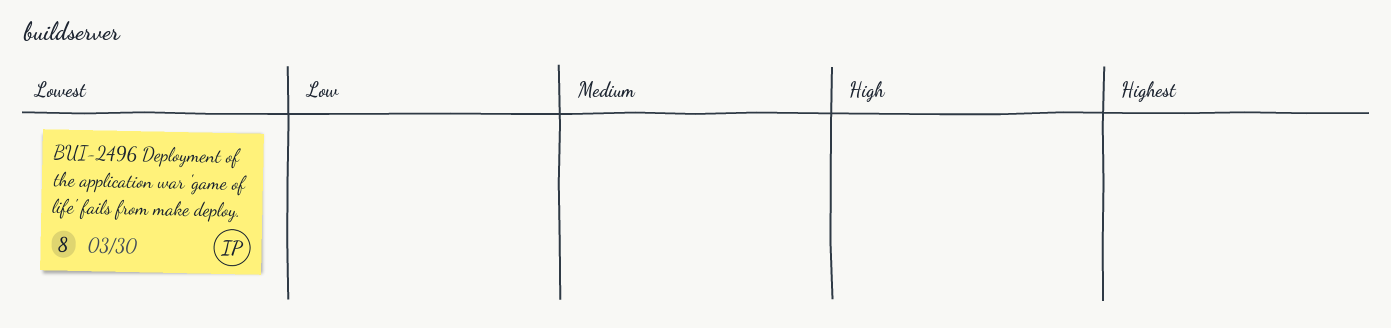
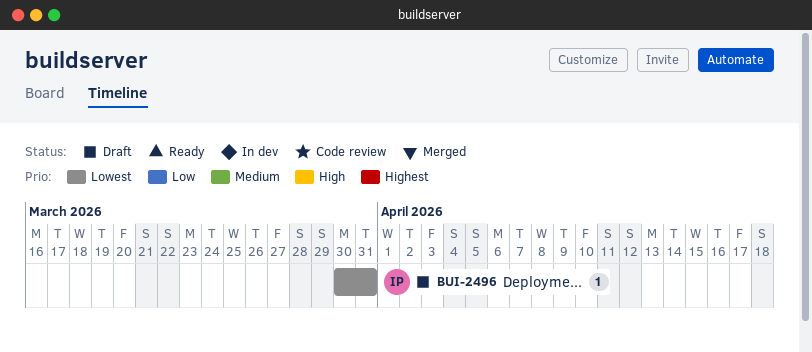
BUI-2496, estimate: 8 -> 1
BUI-2496, due: Mar 30 -> Mar 31

